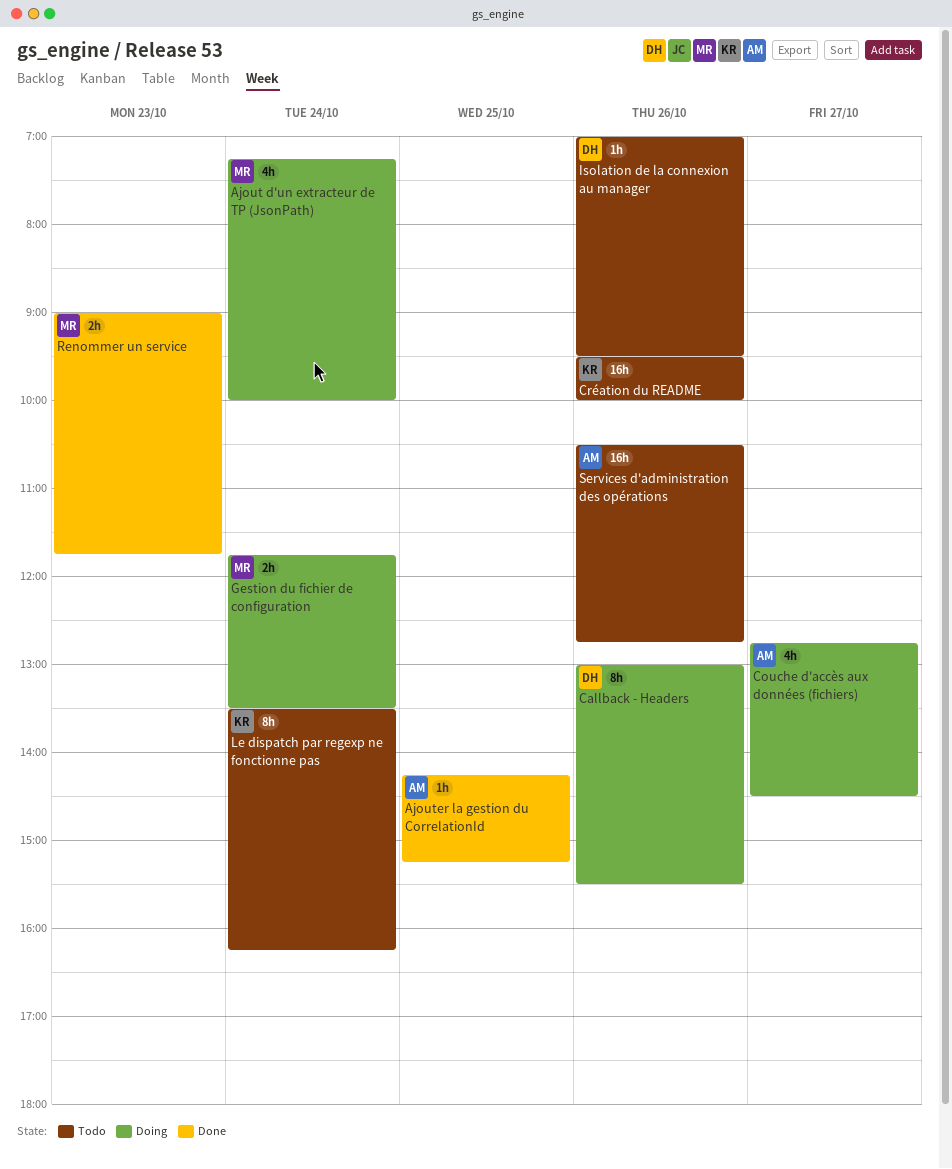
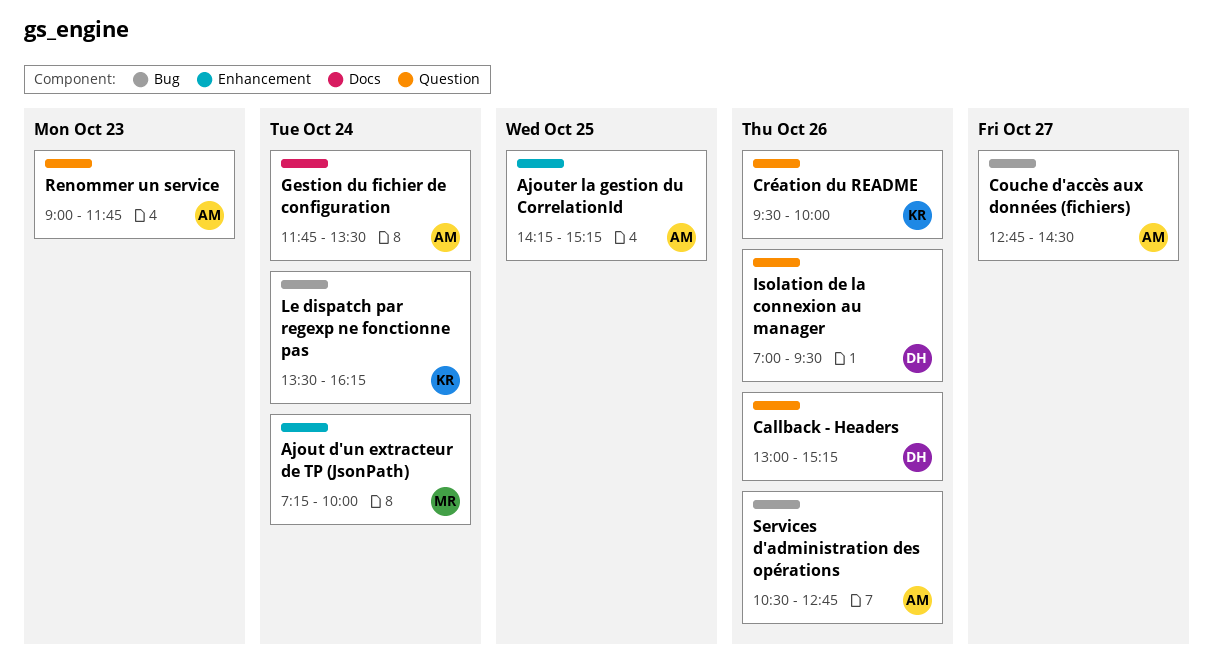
Callback - Headers, ends: 15:30 -> 15:15
Gestion du fichier de configuration, owner: MR -> AM
Renommer un service, owner: MR -> AM

